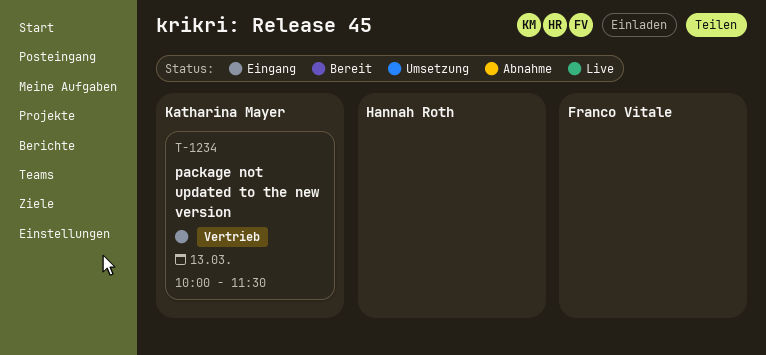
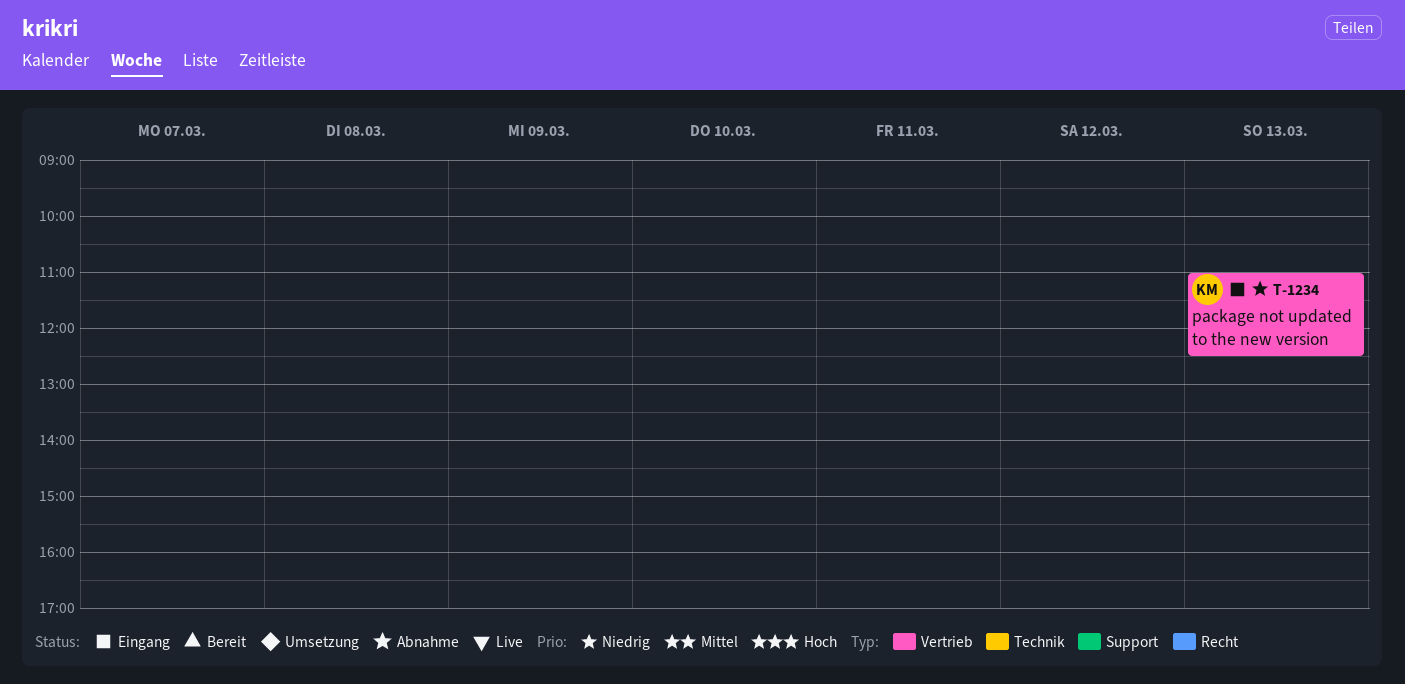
T-1234, begins: 10:00 -> 11:00
T-1234, ends: 11:30 -> 12:30

